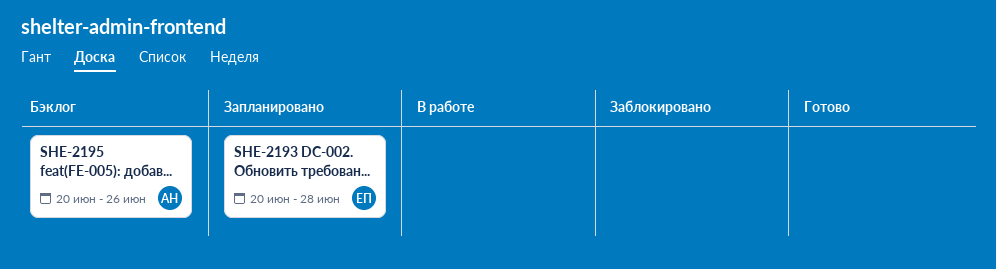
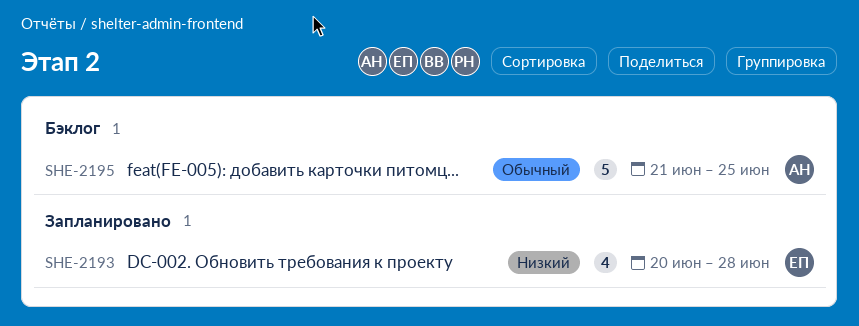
SHE-2195, start: Jun 20 -> Jun 21
SHE-2195, due: Jun 26 -> Jun 25

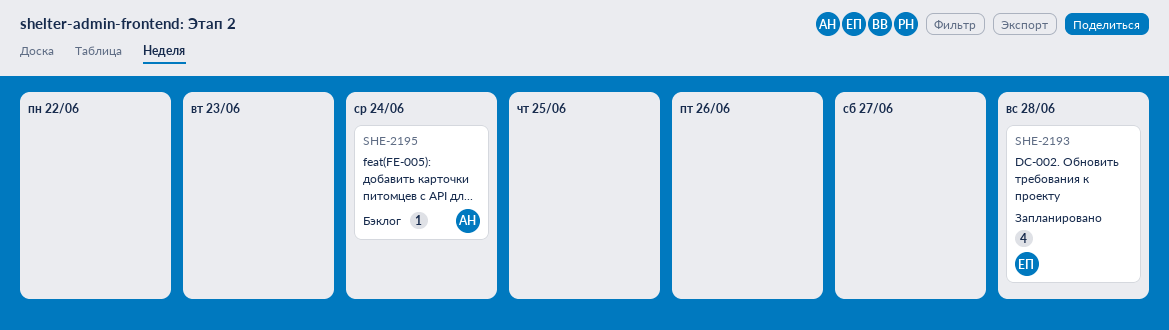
SHE-2195, estimate: 5 -> 1
SHE-2195, due: Jun 25 -> Jun 24

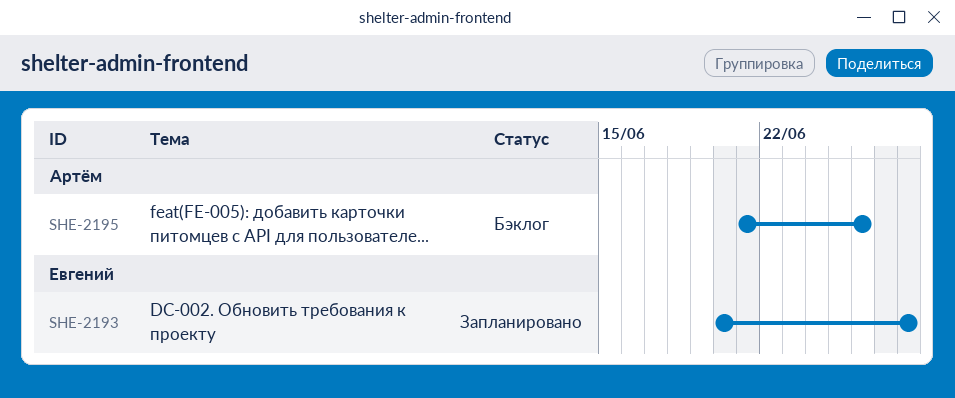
SHE-2195, due: Jun 24 -> Jun 26

